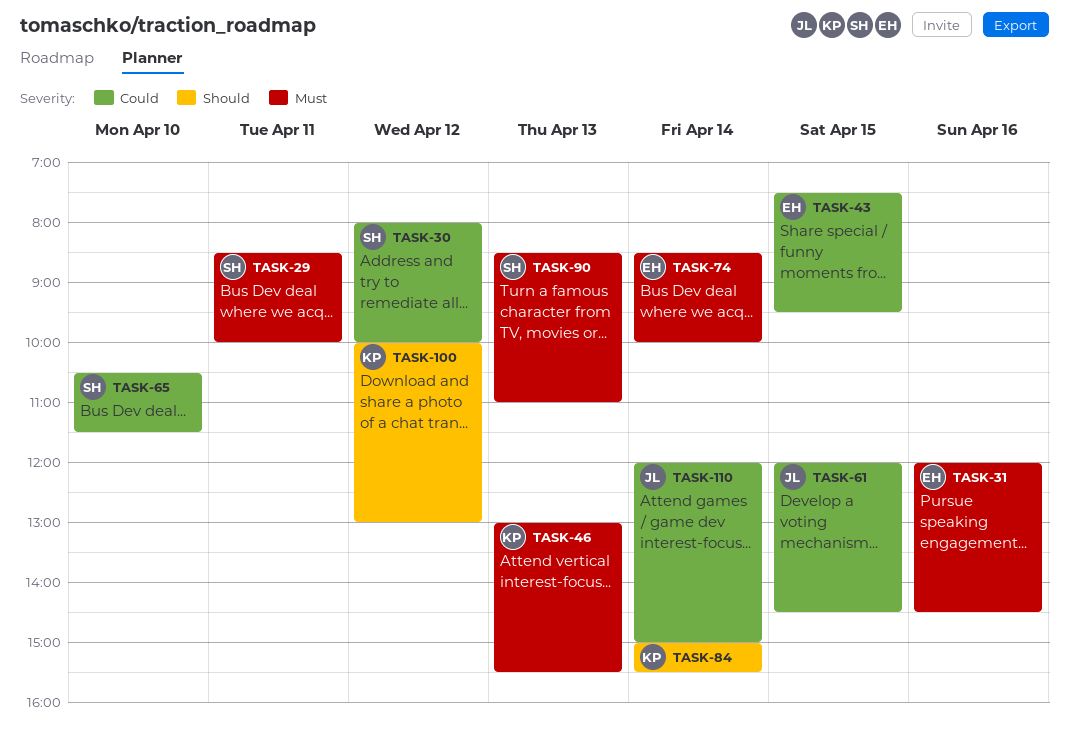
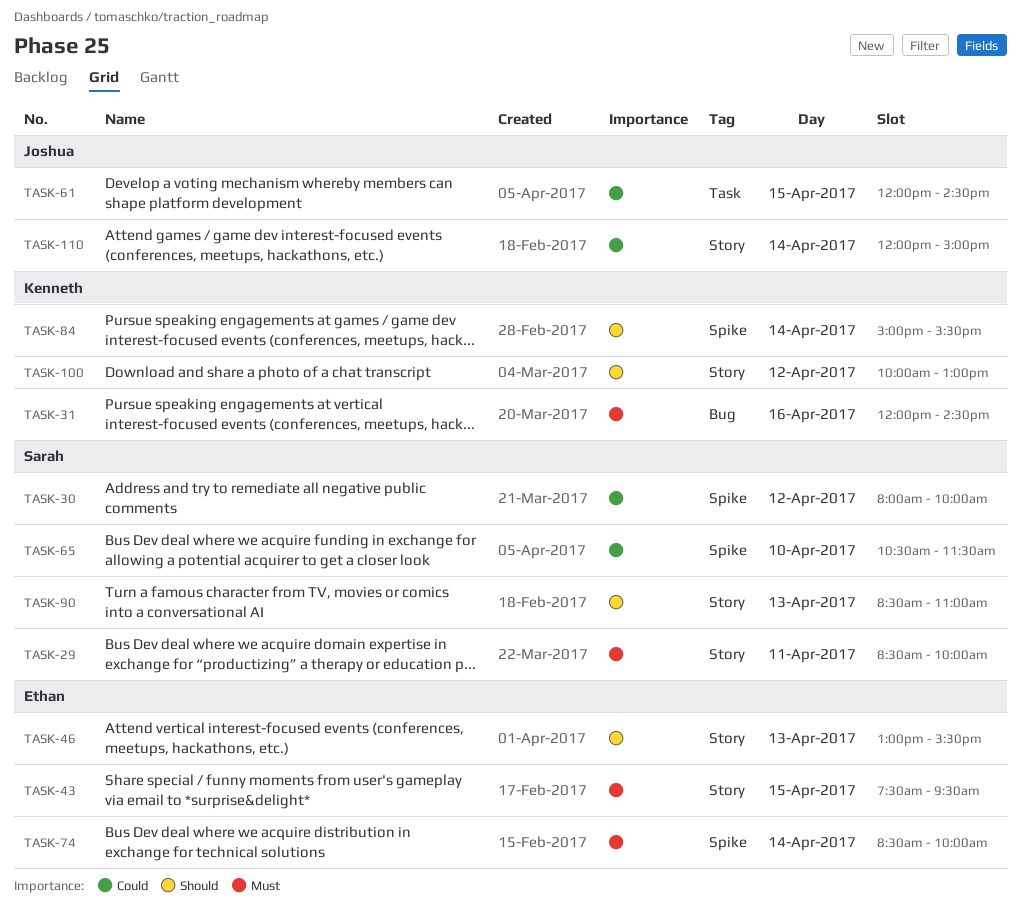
TASK-31, owner: Ethan -> Kenneth
TASK-43, priority: Could -> Must
TASK-46, owner: Kenneth -> Ethan
TASK-46, priority: Must -> Should
TASK-90, priority: Must -> Should

